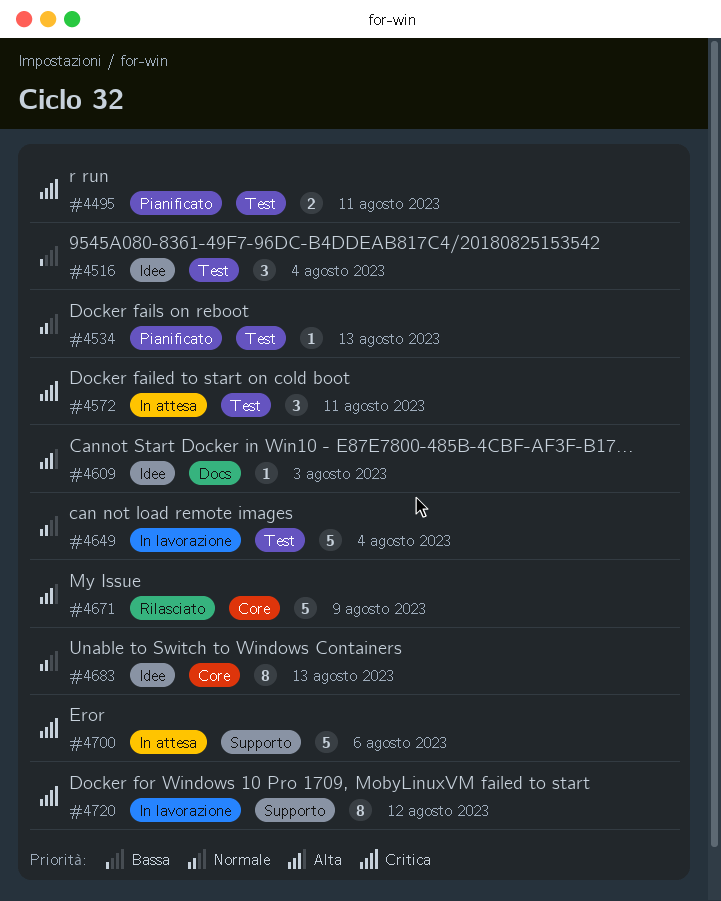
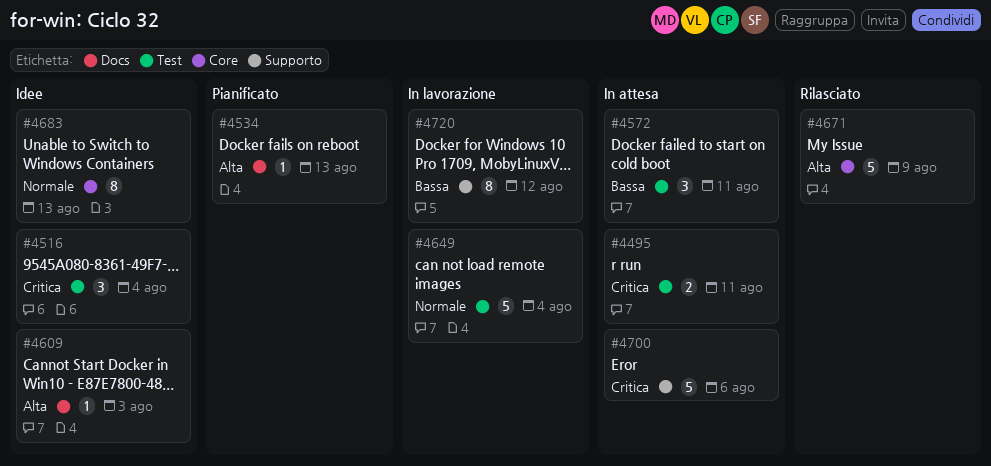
#4495, status: Pianificato -> In attesa
#4516, priority: Bassa -> Critica
#4534, priority: Normale -> Alta
#4534, label: Test -> Docs
#4572, priority: Critica -> Bassa
#4720, priority: Critica -> Bassa

